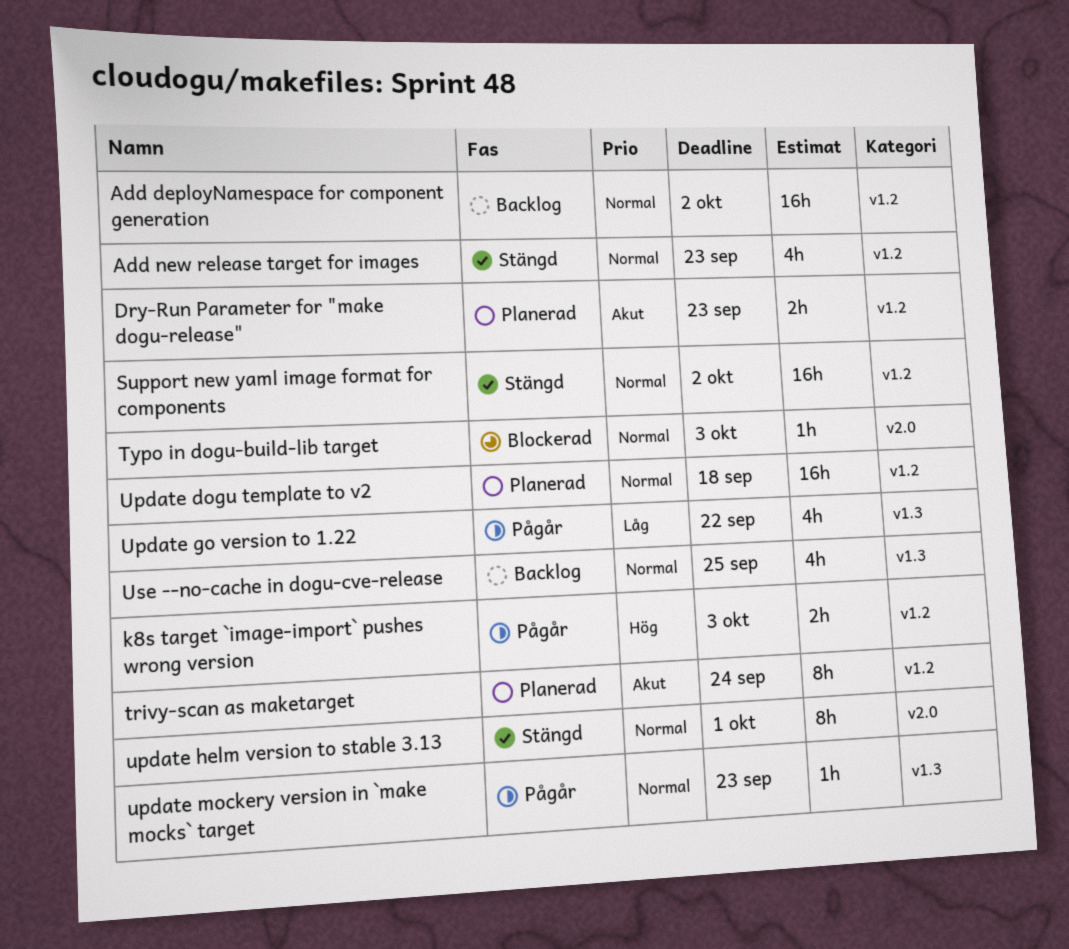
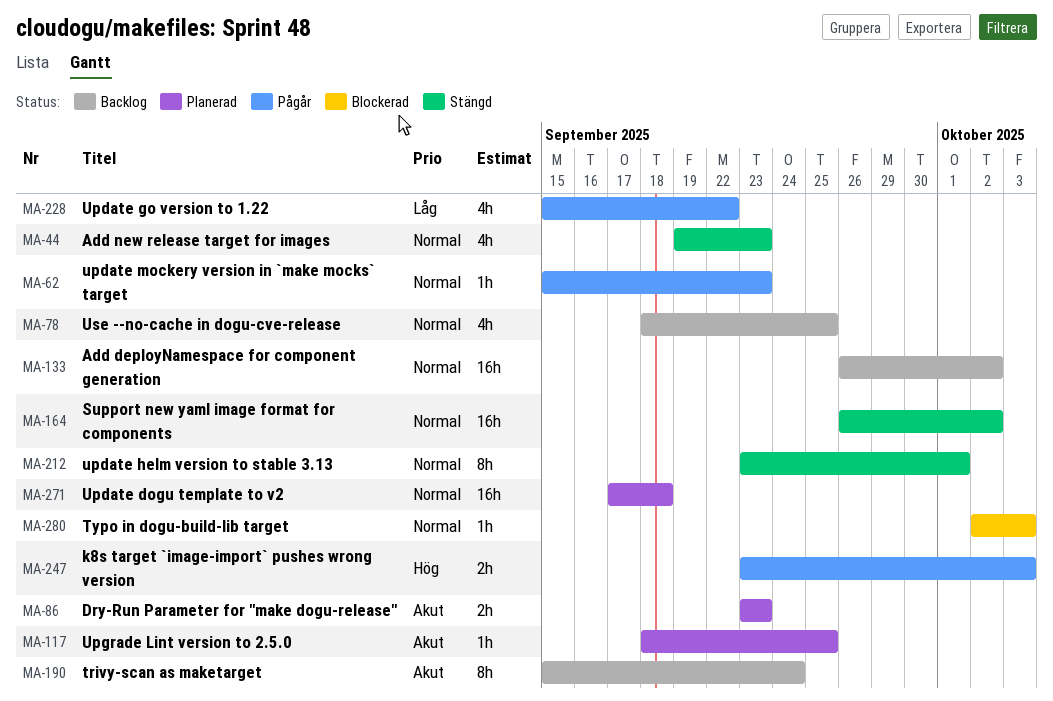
trivy-scan as maketarget, status: Planerad -> Backlog
Upgrade Lint version to 2.5.0: none -> present

